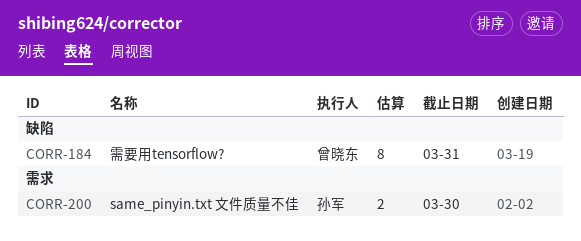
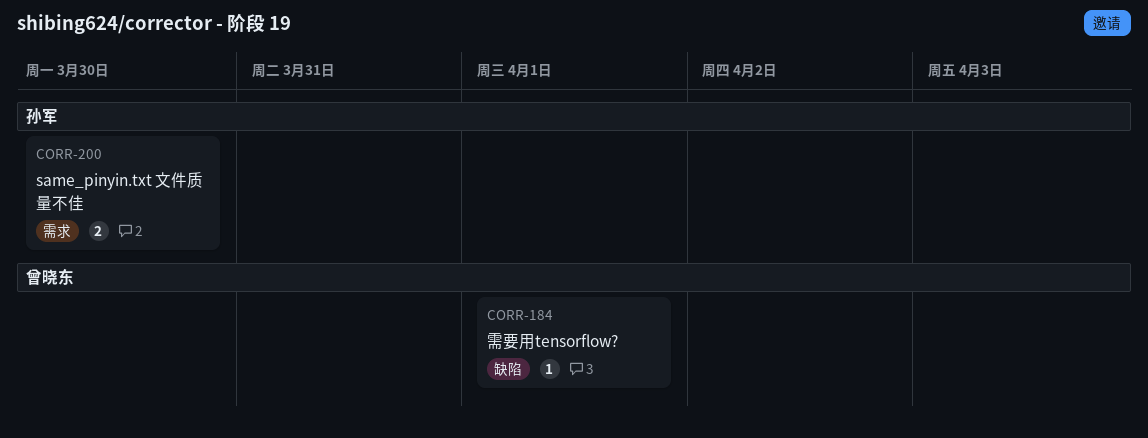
CORR-184, estimate: 8 -> 1
CORR-184, due: Mar 31 -> Apr 1

